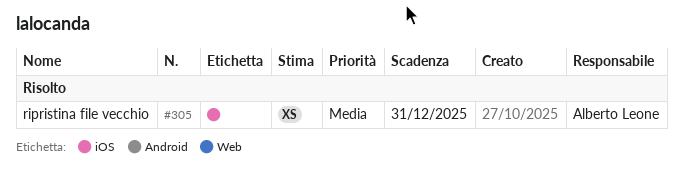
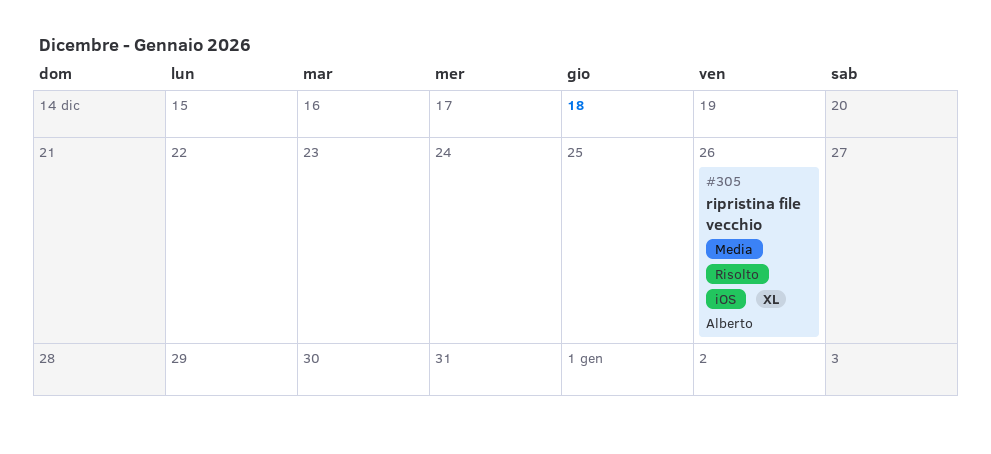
#305, estimate: XS -> XL
#305, due: Dec 31 -> Dec 26

